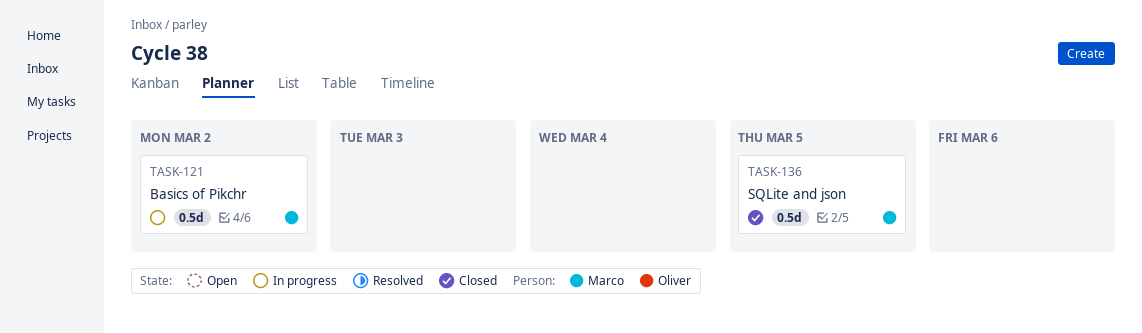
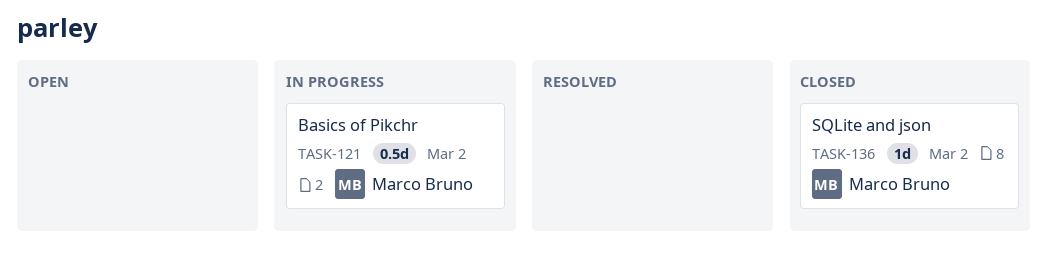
TASK-136, estimate: 0.5d -> 1d
TASK-136, due: Mar 5 -> Mar 2

